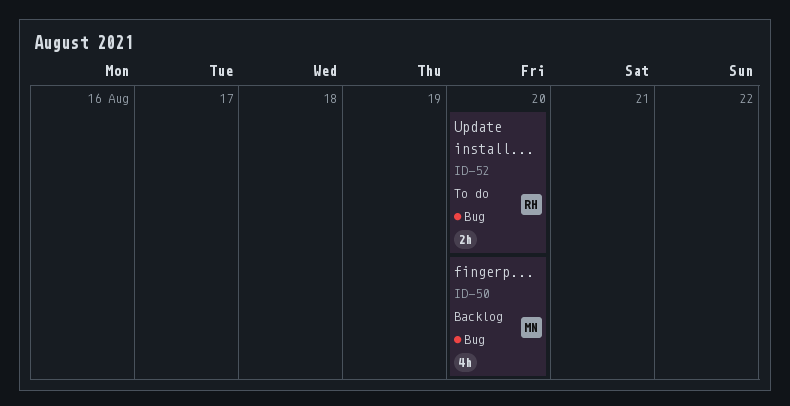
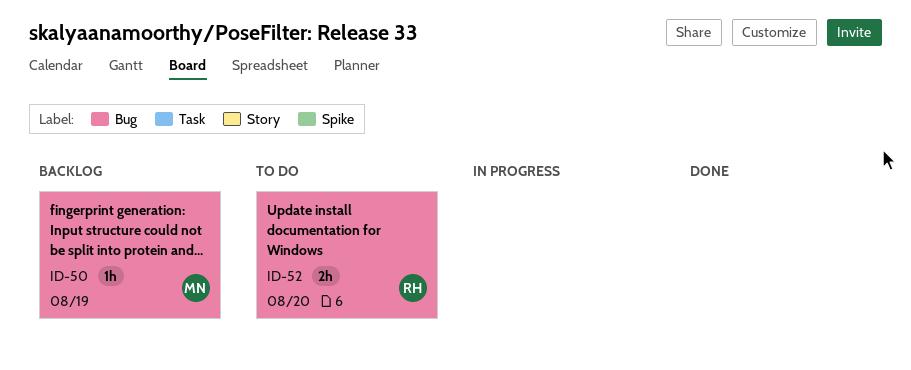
ID-50, estimate: 4h -> 1h
ID-50, due: Aug 20 -> Aug 19

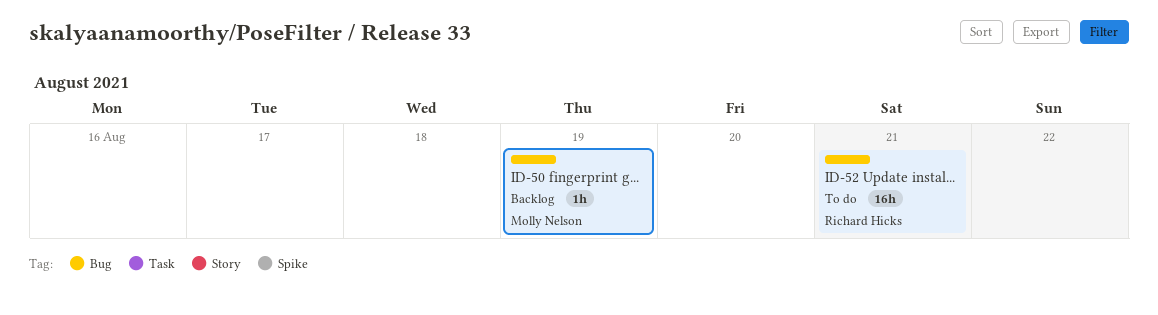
ID-52, estimate: 2h -> 16h
ID-52, due: Aug 20 -> Aug 21

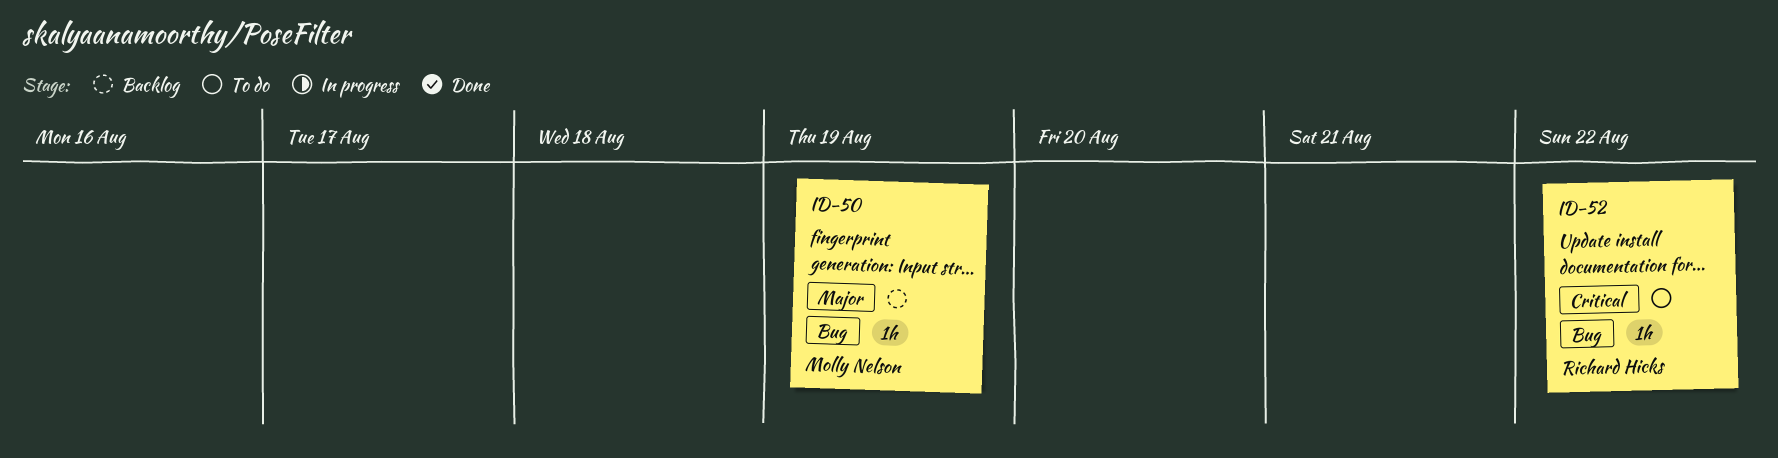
ID-52, estimate: 16h -> 1h
ID-52, due: Aug 21 -> Aug 22

